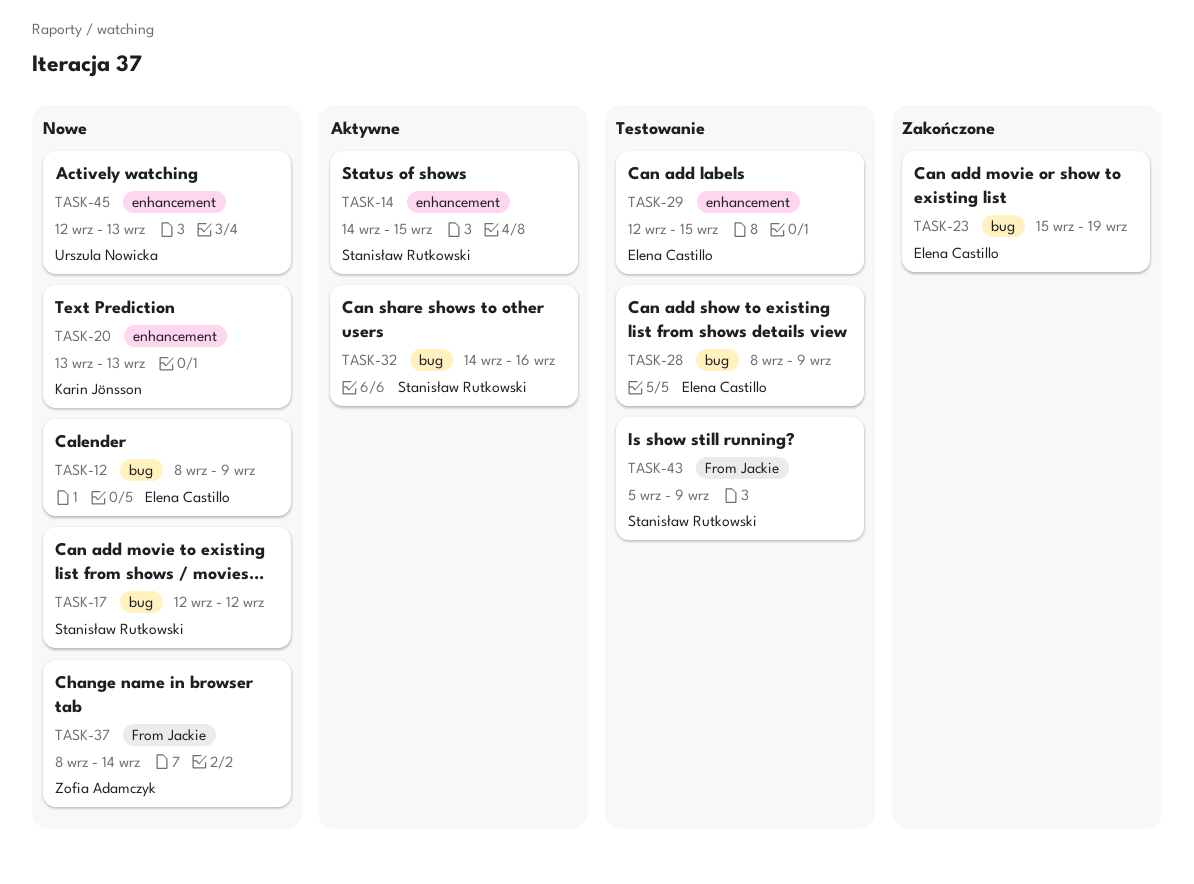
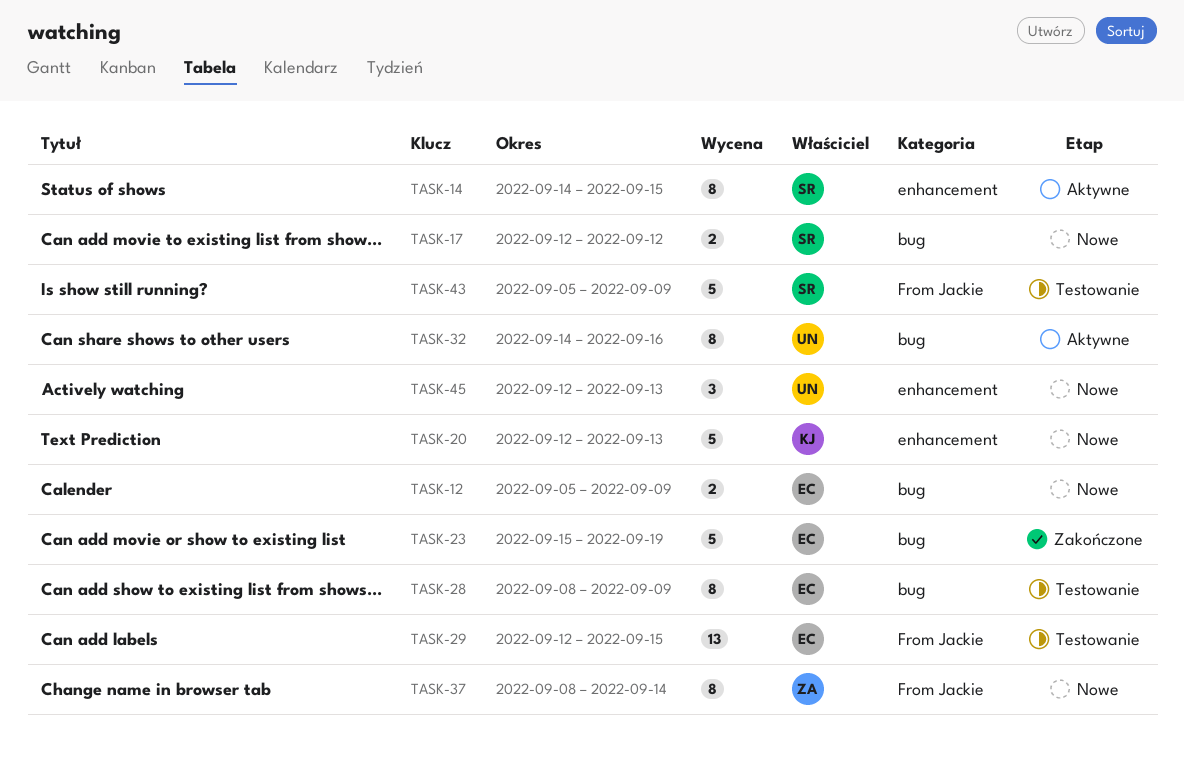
TASK-12, start: Sep 8 -> Sep 5
TASK-20, start: Sep 13 -> Sep 12
TASK-29, label: enhancement -> From Jackie
TASK-32, owner: Stanisław Rutkowski -> Urszula Nowicka

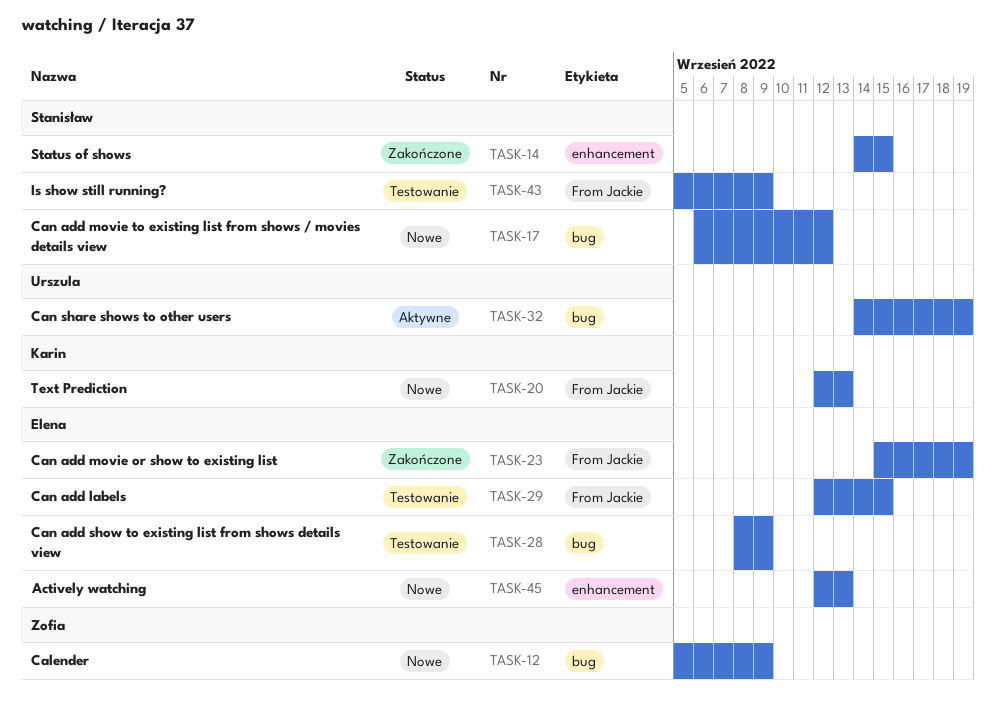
TASK-12, owner: Elena -> Zofia
TASK-14, status: Aktywne -> Zakończone
TASK-17, start: Sep 12 -> Sep 6
TASK-20, label: enhancement -> From Jackie
TASK-23, label: bug -> From Jackie
TASK-32, due: Sep 16 -> Sep 19
TASK-37: present -> none
TASK-45, owner: Urszula -> Elena

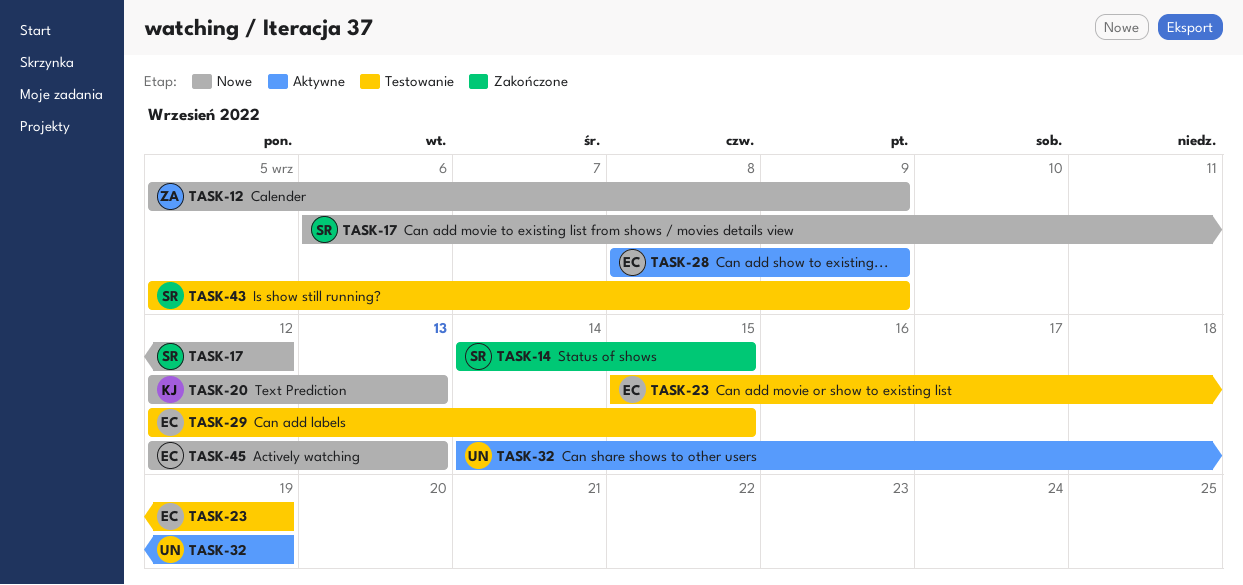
TASK-23, status: Zakończone -> Testowanie
TASK-28, status: Testowanie -> Aktywne

